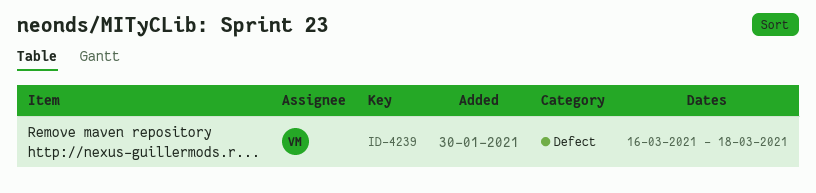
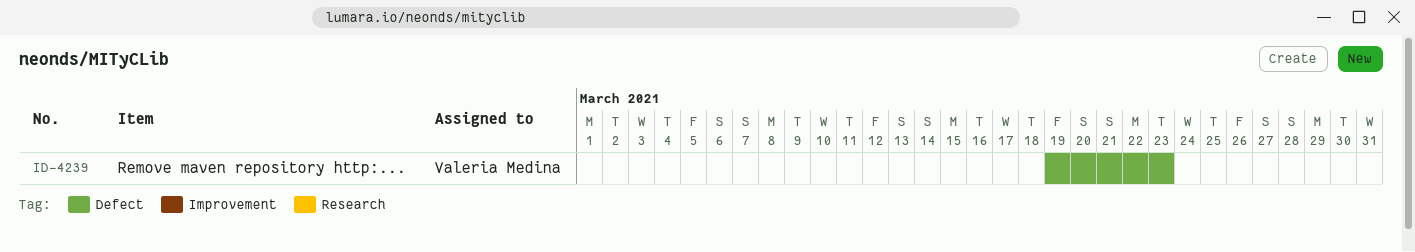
ID-4239, start: Mar 16 -> Mar 19
ID-4239, due: Mar 18 -> Mar 23

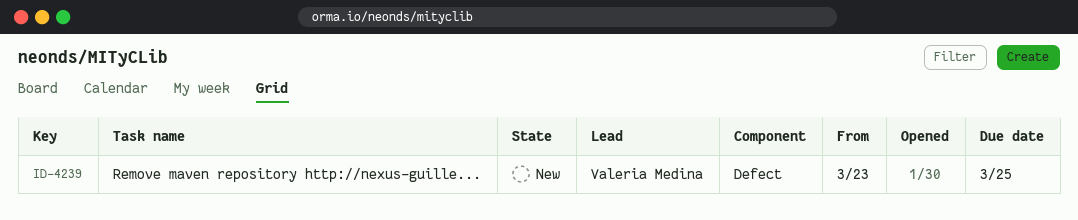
ID-4239, start: Mar 19 -> Mar 23
ID-4239, due: Mar 23 -> Mar 25

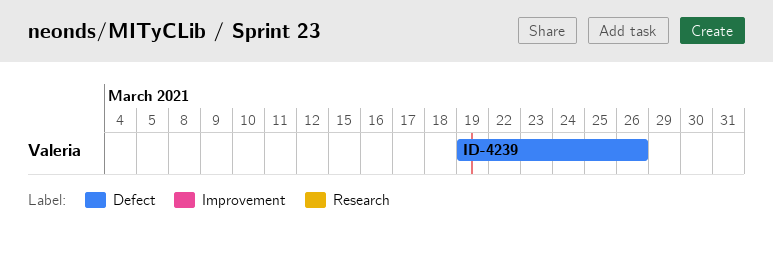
ID-4239, start: Mar 23 -> Mar 19
ID-4239, due: Mar 25 -> Mar 26

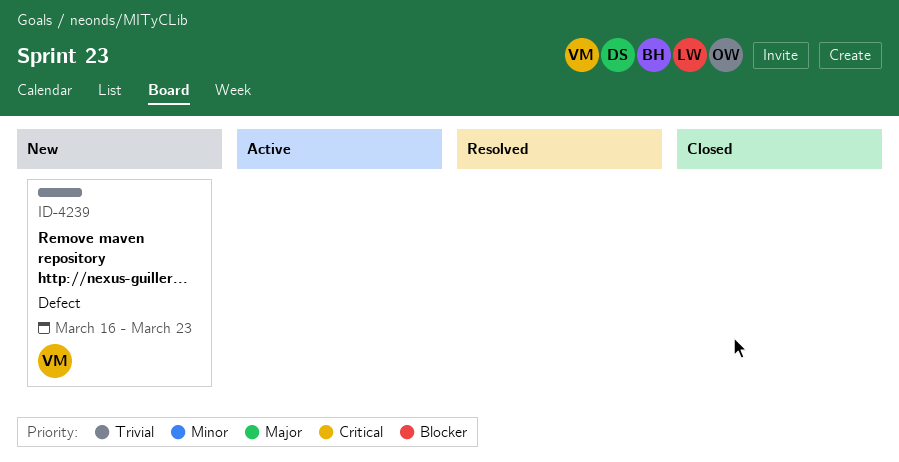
ID-4239, start: Mar 19 -> Mar 16
ID-4239, due: Mar 26 -> Mar 23

